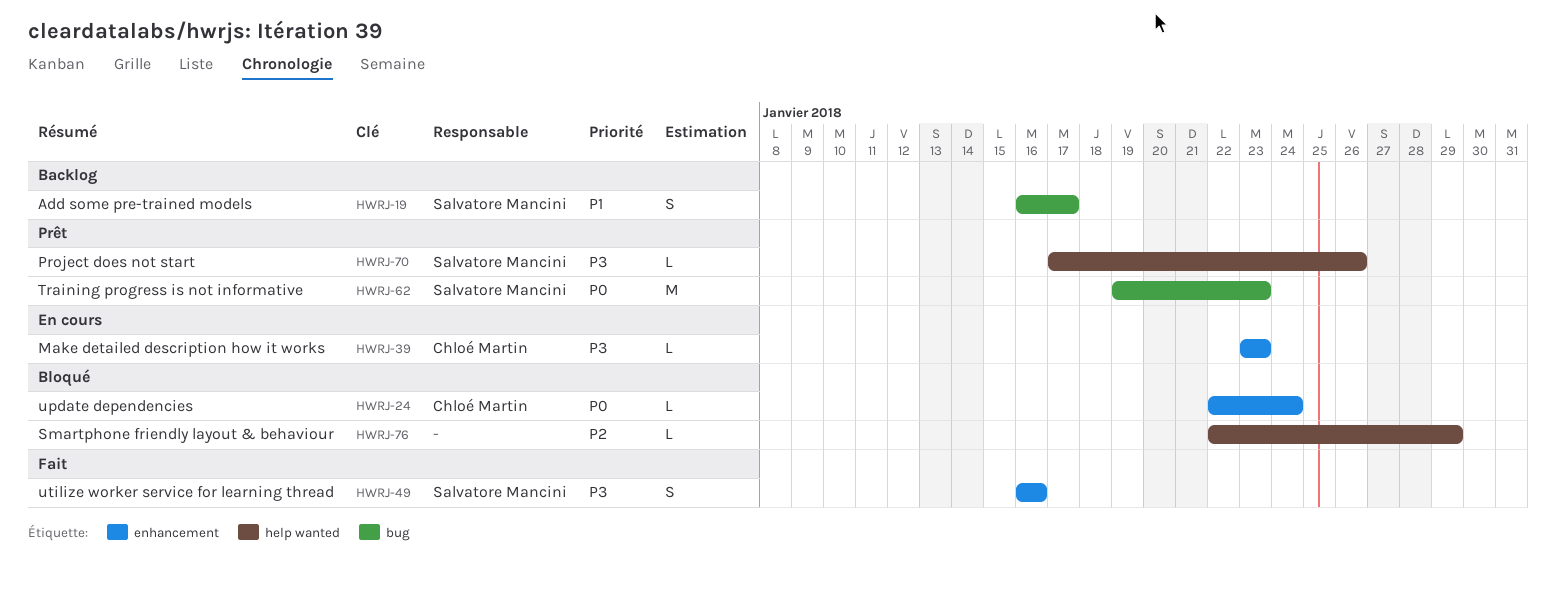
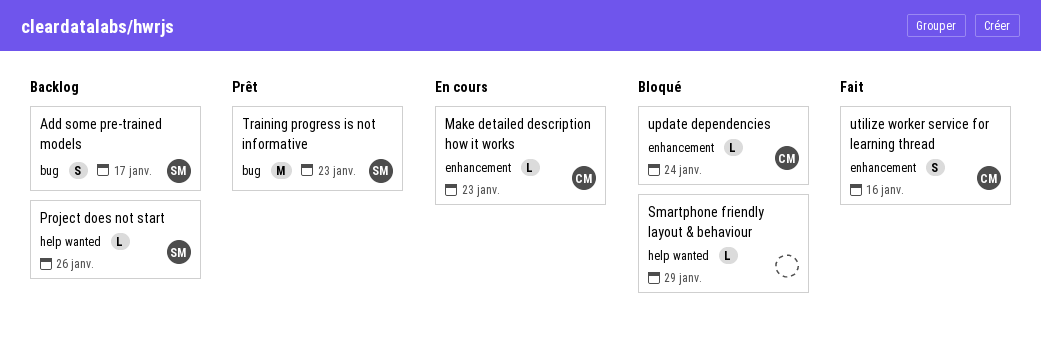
Project does not start, status: Prêt -> Backlog
utilize worker service for learning thread, owner: Salvatore Mancini -> Chloé Martin

